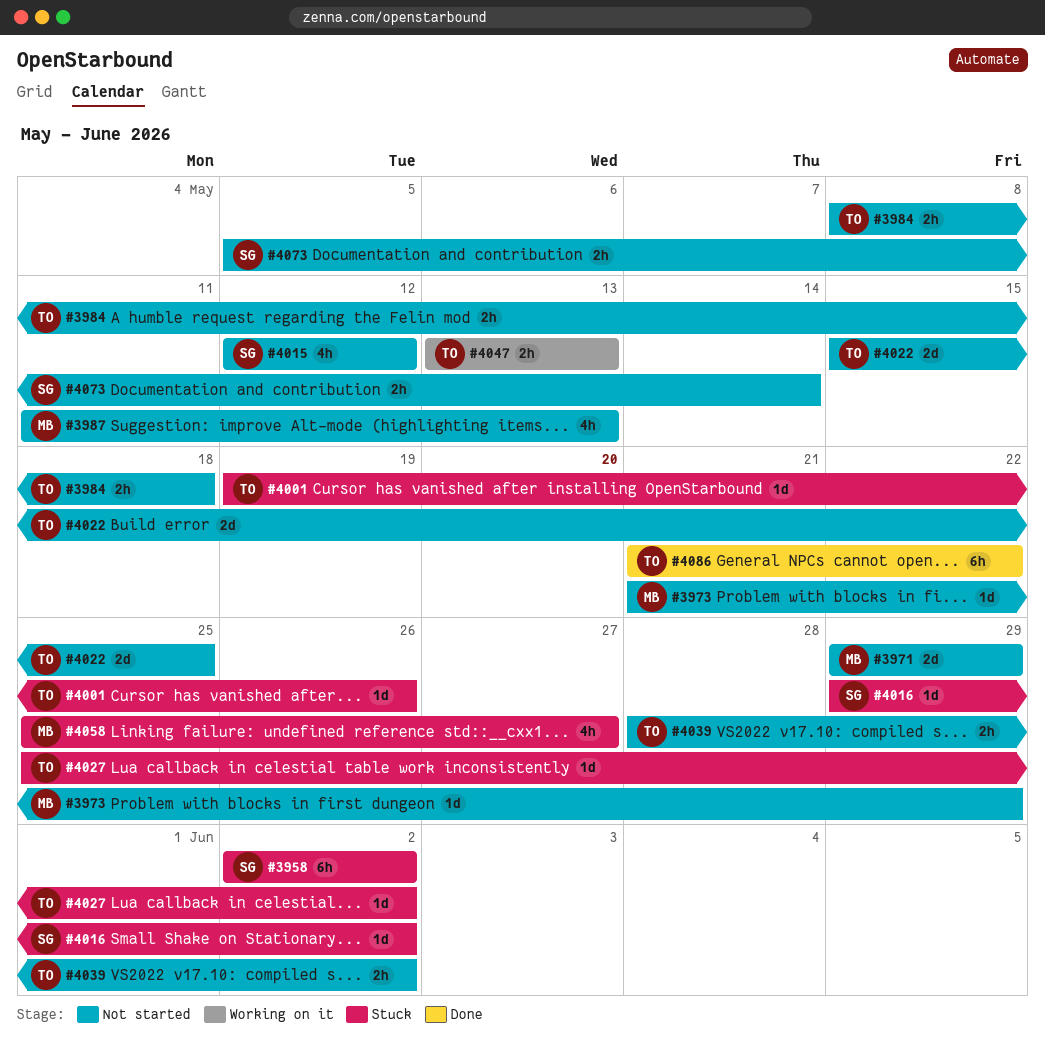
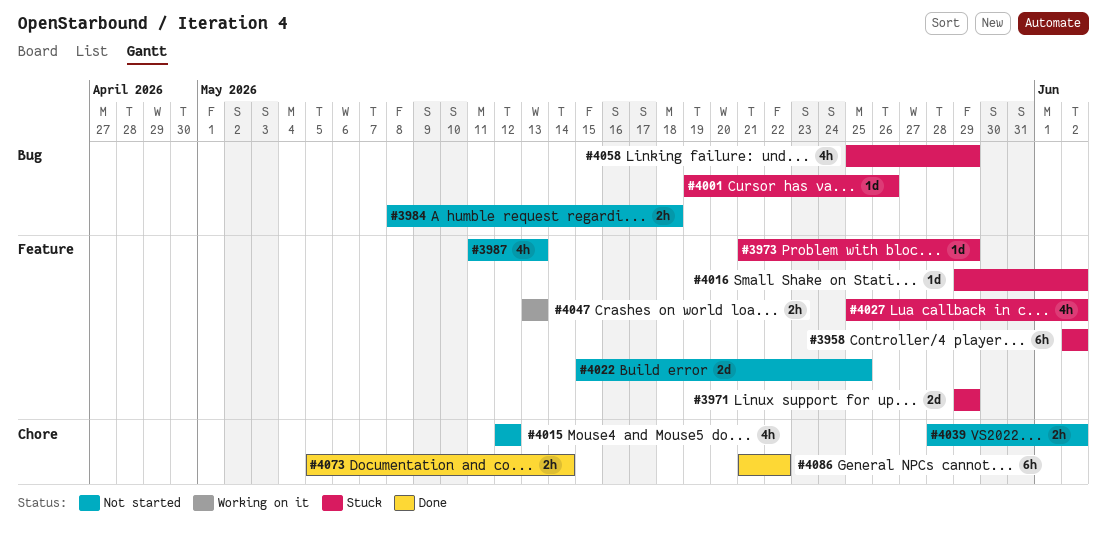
#3971, status: Not started -> Stuck
#3973, status: Not started -> Stuck
#4027, estimate: 1d -> 4h
#4058, due: May 27 -> May 29
#4073, status: Not started -> Done

